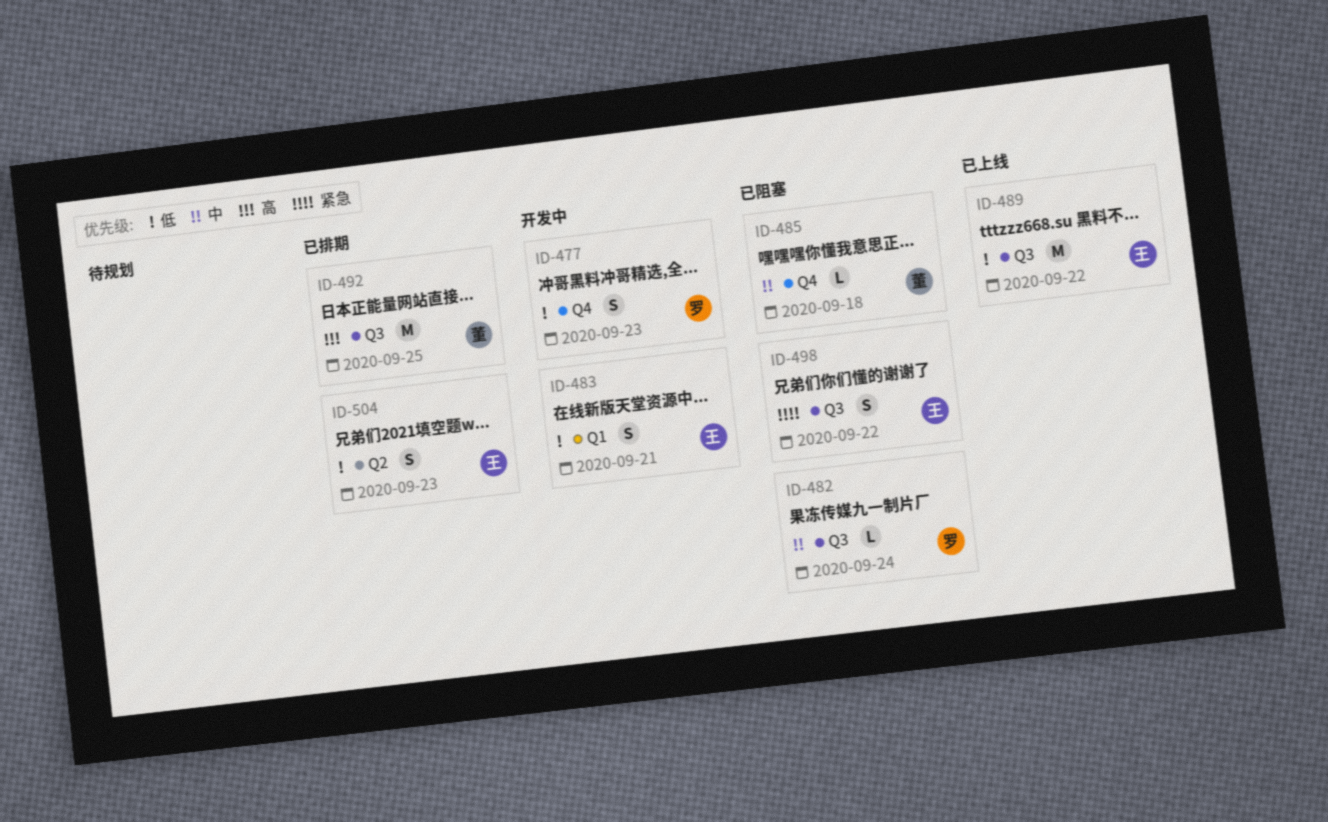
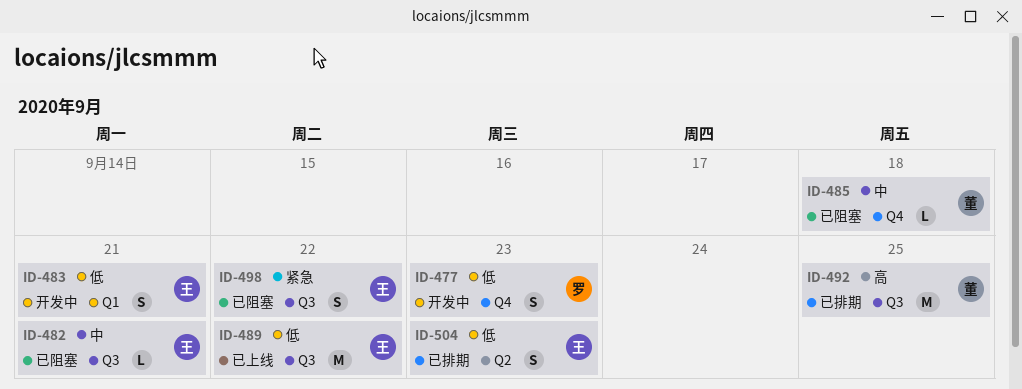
ID-482, owner: 罗 -> 王
ID-482, due: Sep 24 -> Sep 21

